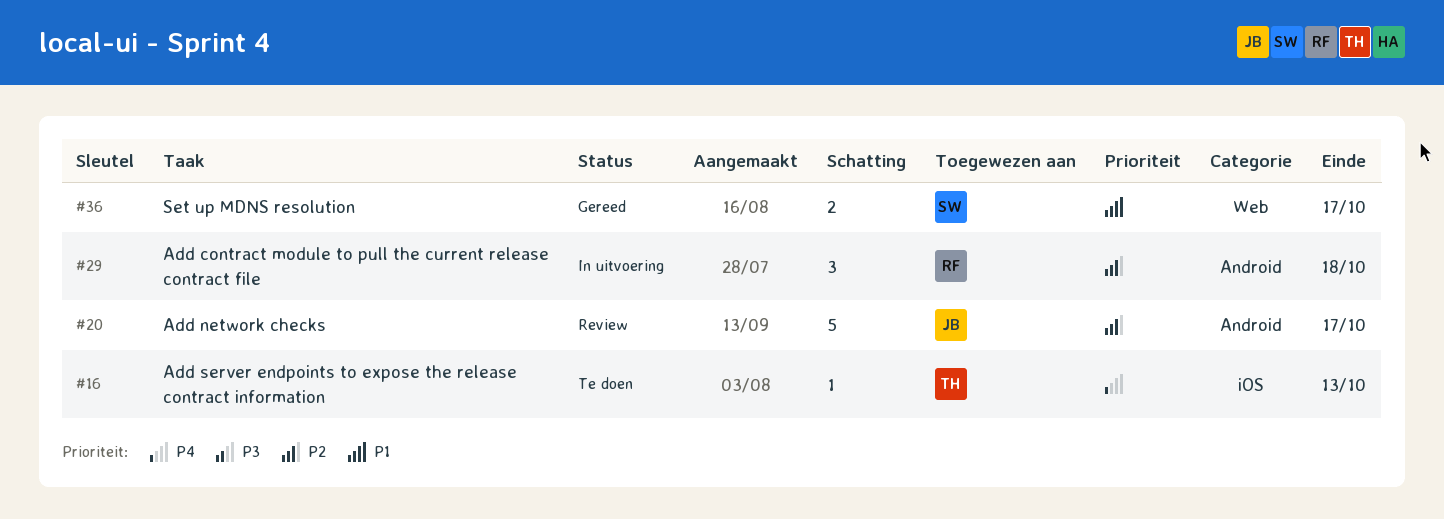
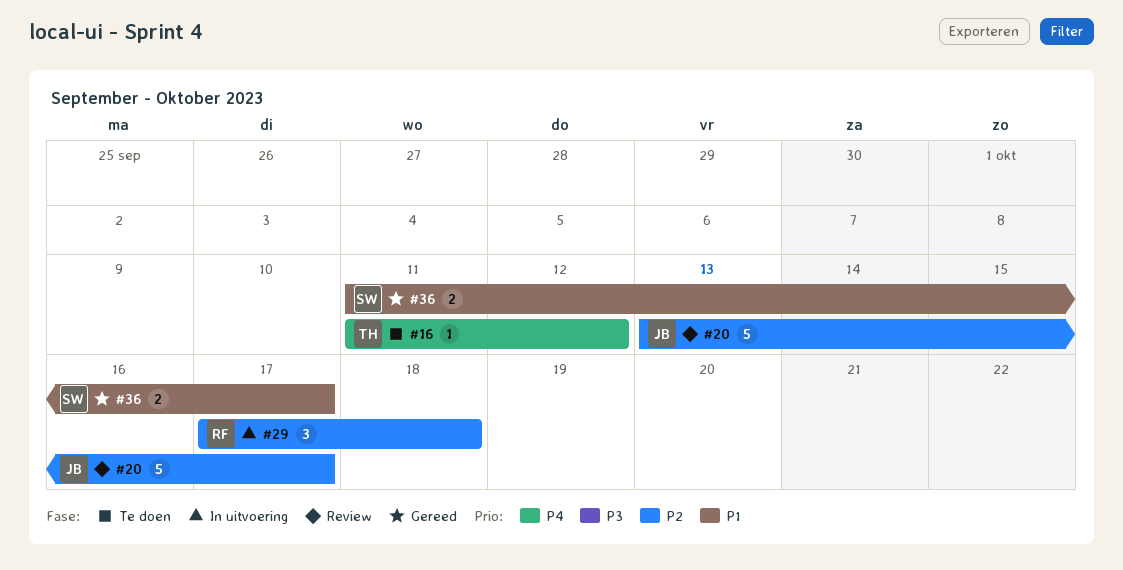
#16, due: Oct 13 -> Oct 12

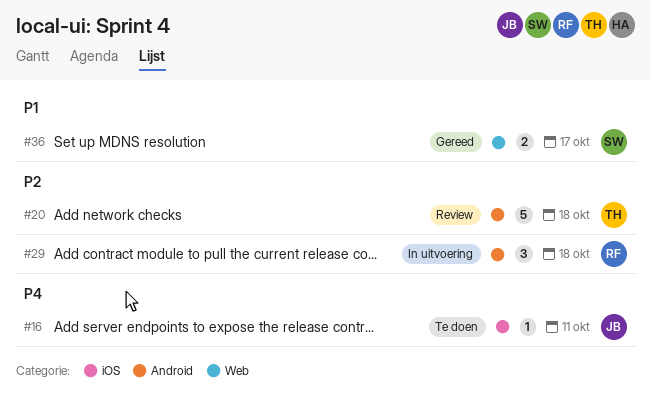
#16, owner: TH -> JB
#16, due: Oct 12 -> Oct 11
#20, owner: JB -> TH
#20, due: Oct 17 -> Oct 18

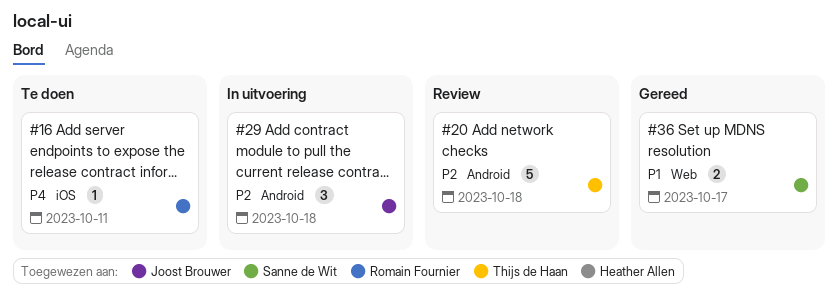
#16, owner: Joost Brouwer -> Romain Fournier
#29, owner: Romain Fournier -> Joost Brouwer

